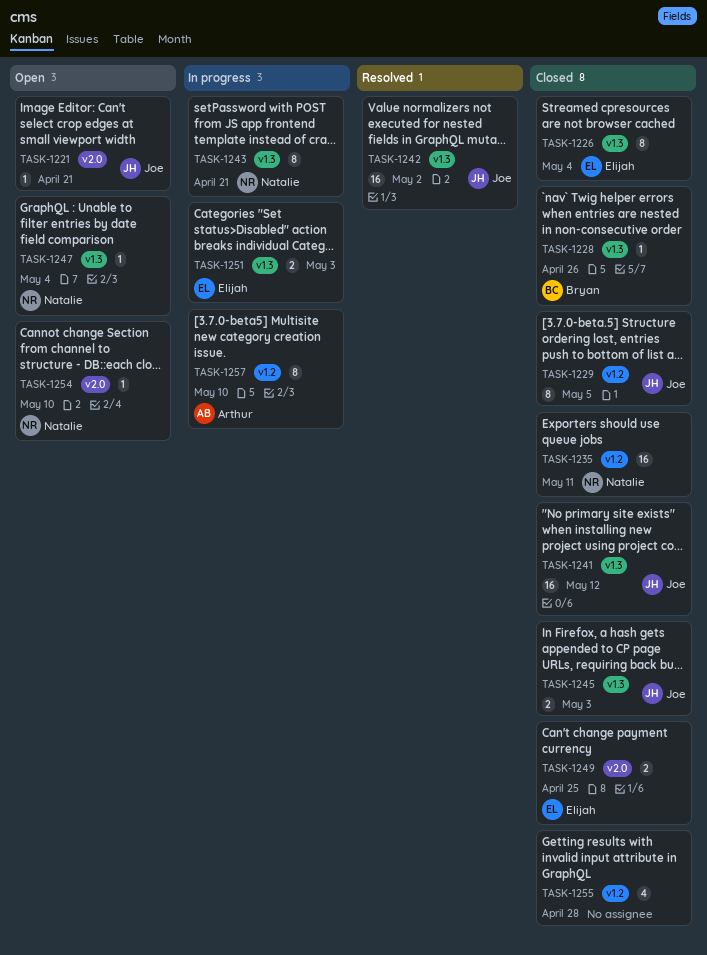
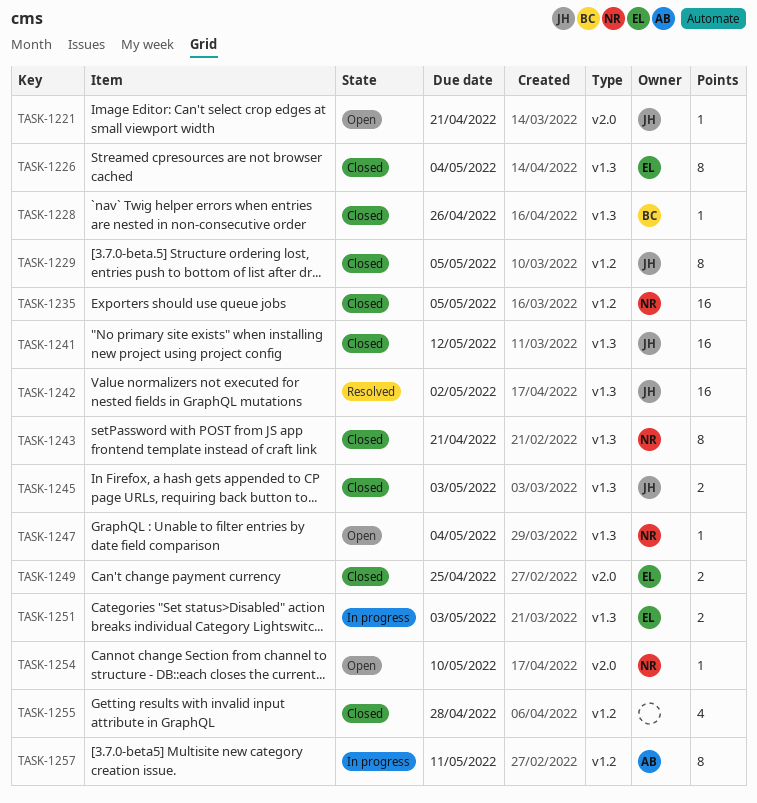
TASK-1235, due: May 11 -> May 5
TASK-1243, status: In progress -> Closed
TASK-1257, due: May 10 -> May 11

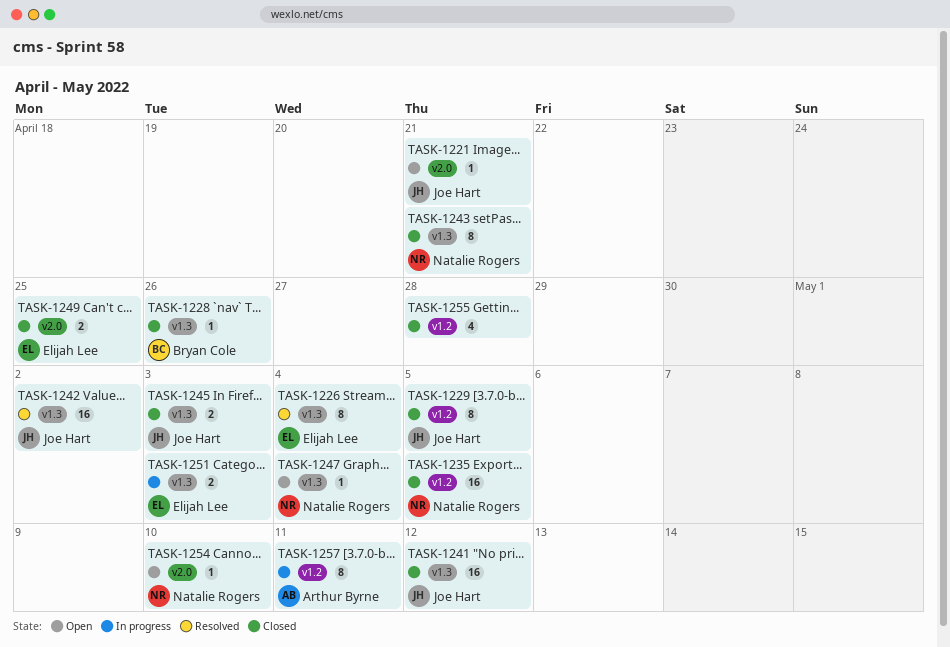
TASK-1226, status: Closed -> Resolved

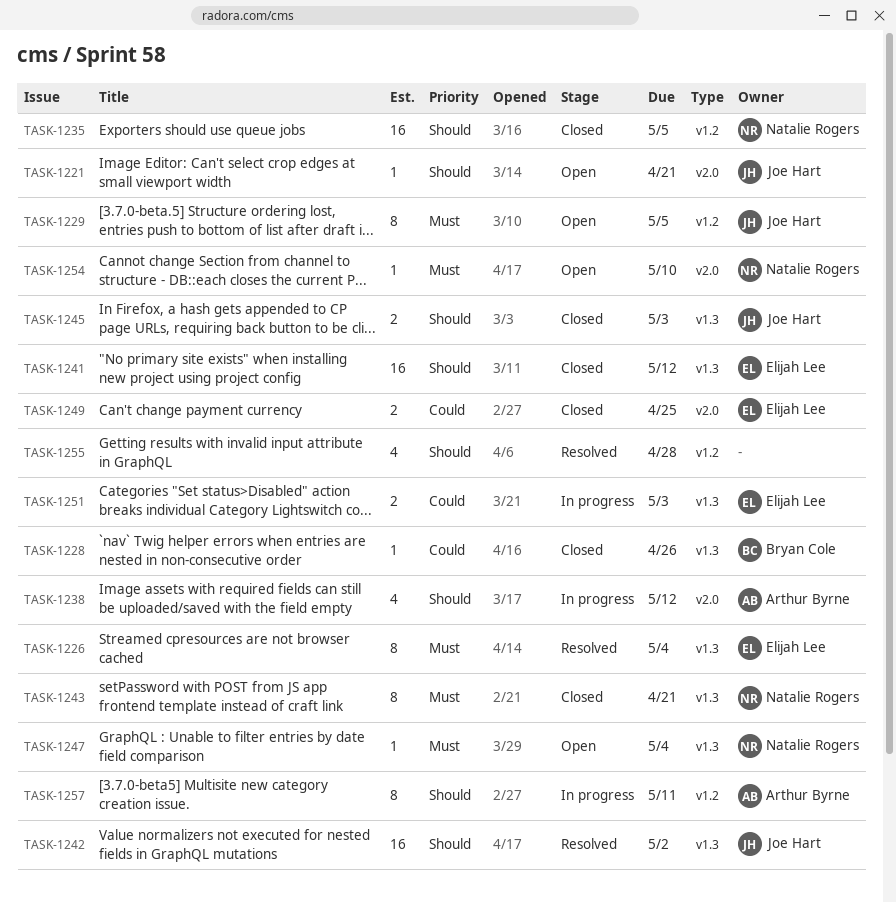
TASK-1229, status: Closed -> Open
TASK-1238: none -> present
TASK-1241, owner: Joe Hart -> Elijah Lee
TASK-1255, status: Closed -> Resolved

